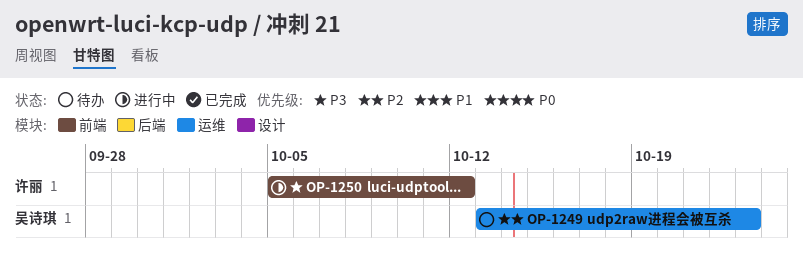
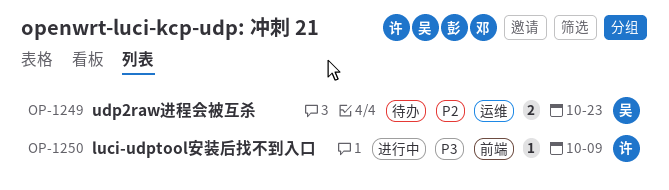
OP-1250, due: Oct 12 -> Oct 9

